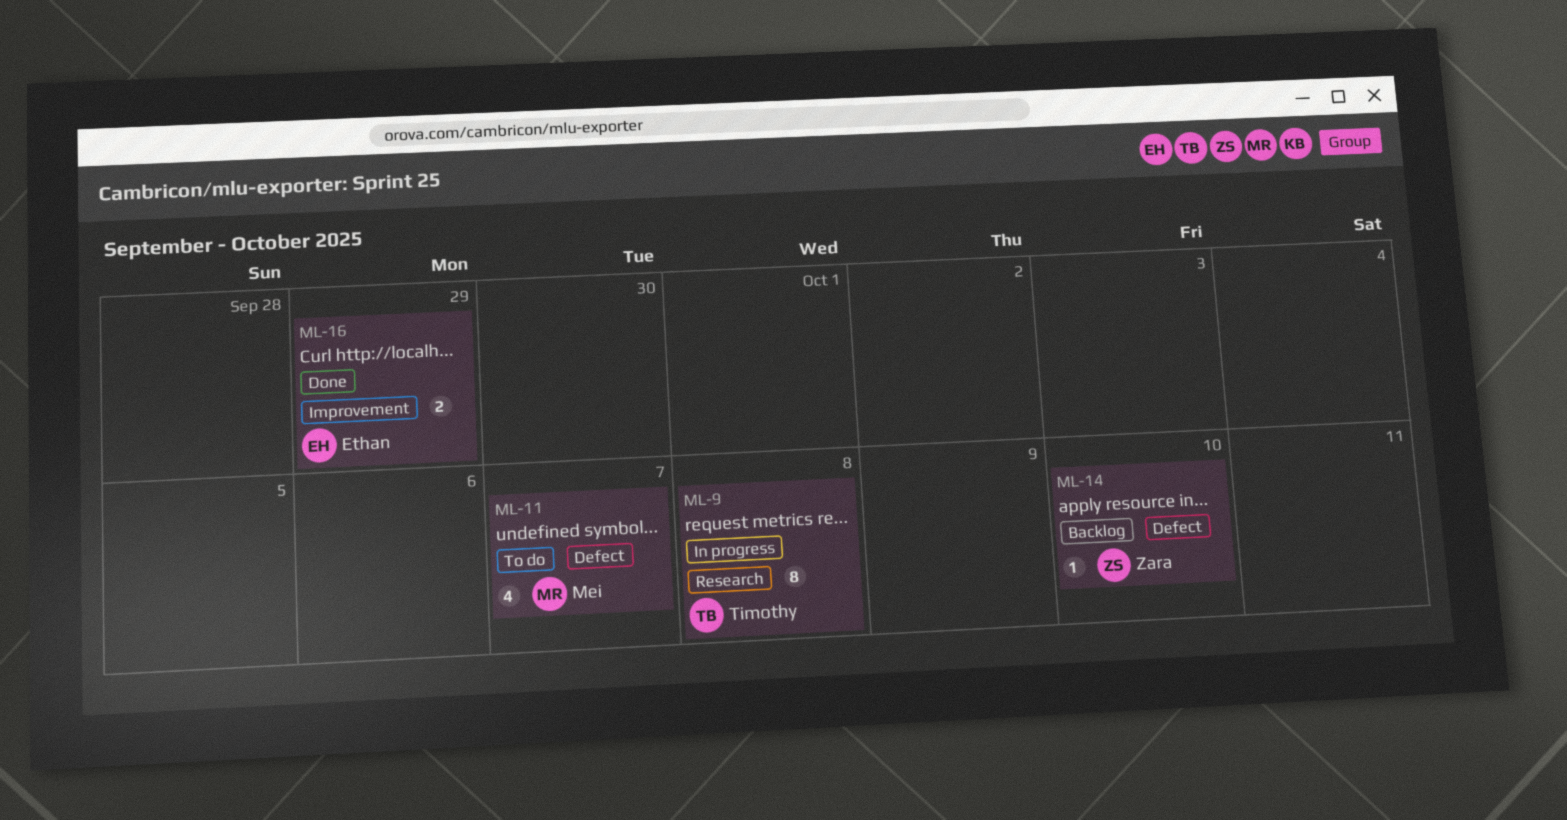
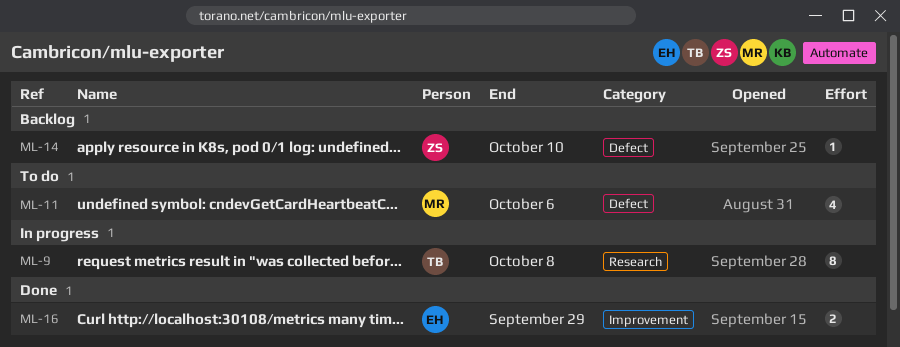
ML-11, due: Oct 7 -> Oct 6

